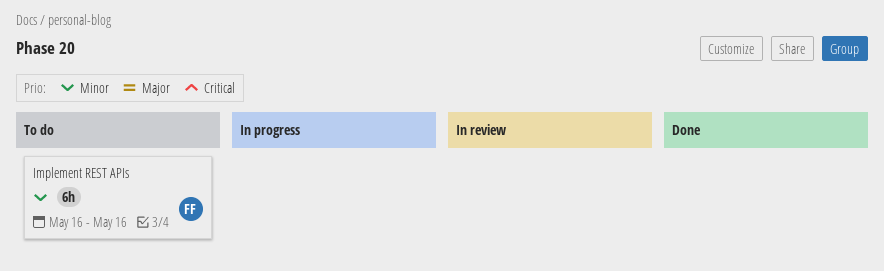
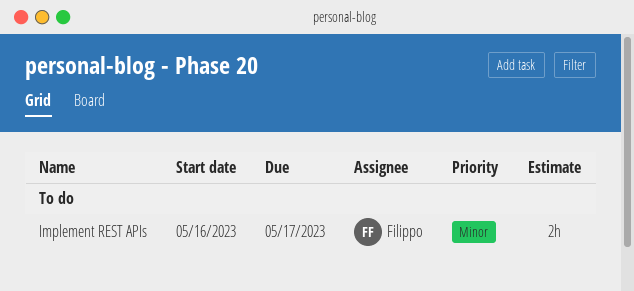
Implement REST APIs, estimate: 6h -> 2h
Implement REST APIs, due: May 16 -> May 17

